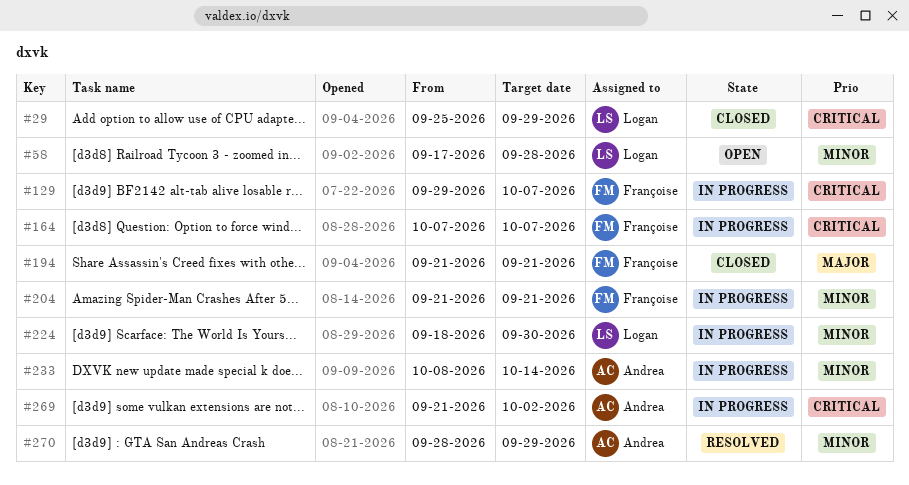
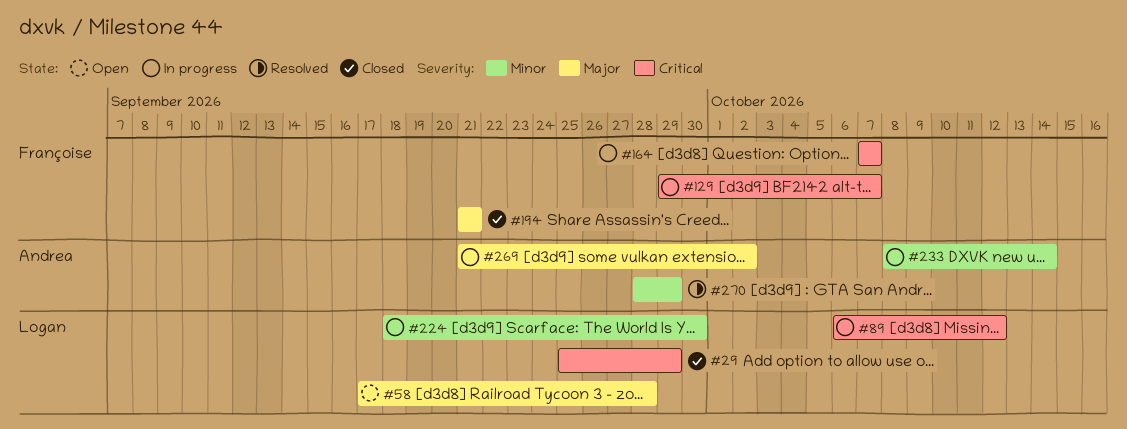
#58, priority: Minor -> Major
#89: none -> present
#204: present -> none
#269, priority: Critical -> Major

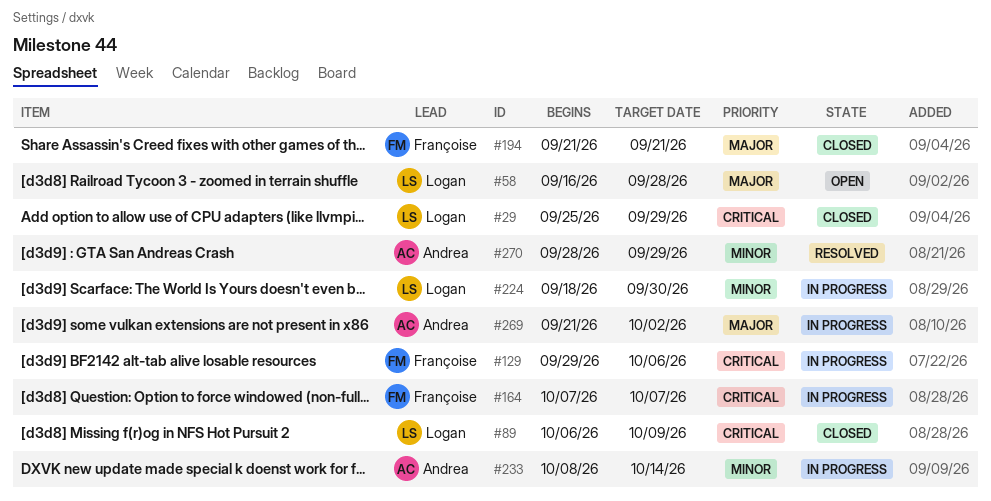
#58, start: Sep 17 -> Sep 16
#89, status: In progress -> Closed
#89, due: Oct 12 -> Oct 9
#129, due: Oct 7 -> Oct 6

